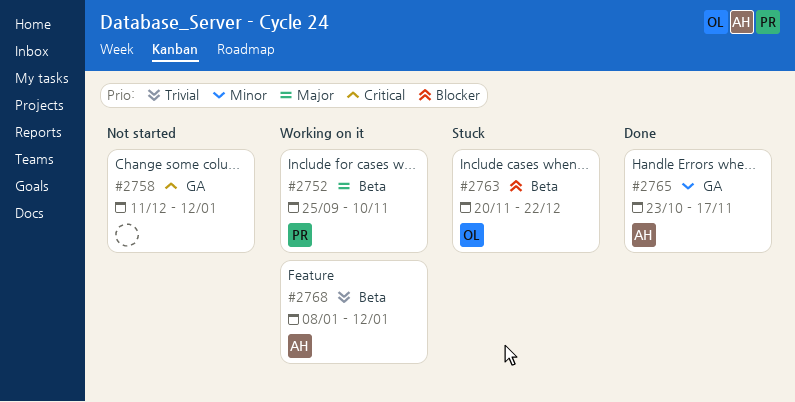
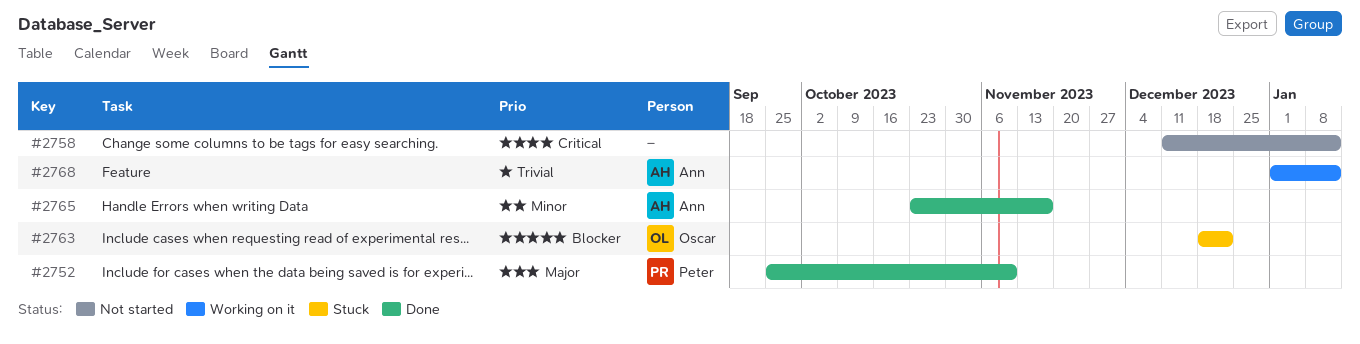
#2752, status: Working on it -> Done
#2763, start: Nov 20 -> Dec 18
#2768, start: Jan 8 -> Jan 1

